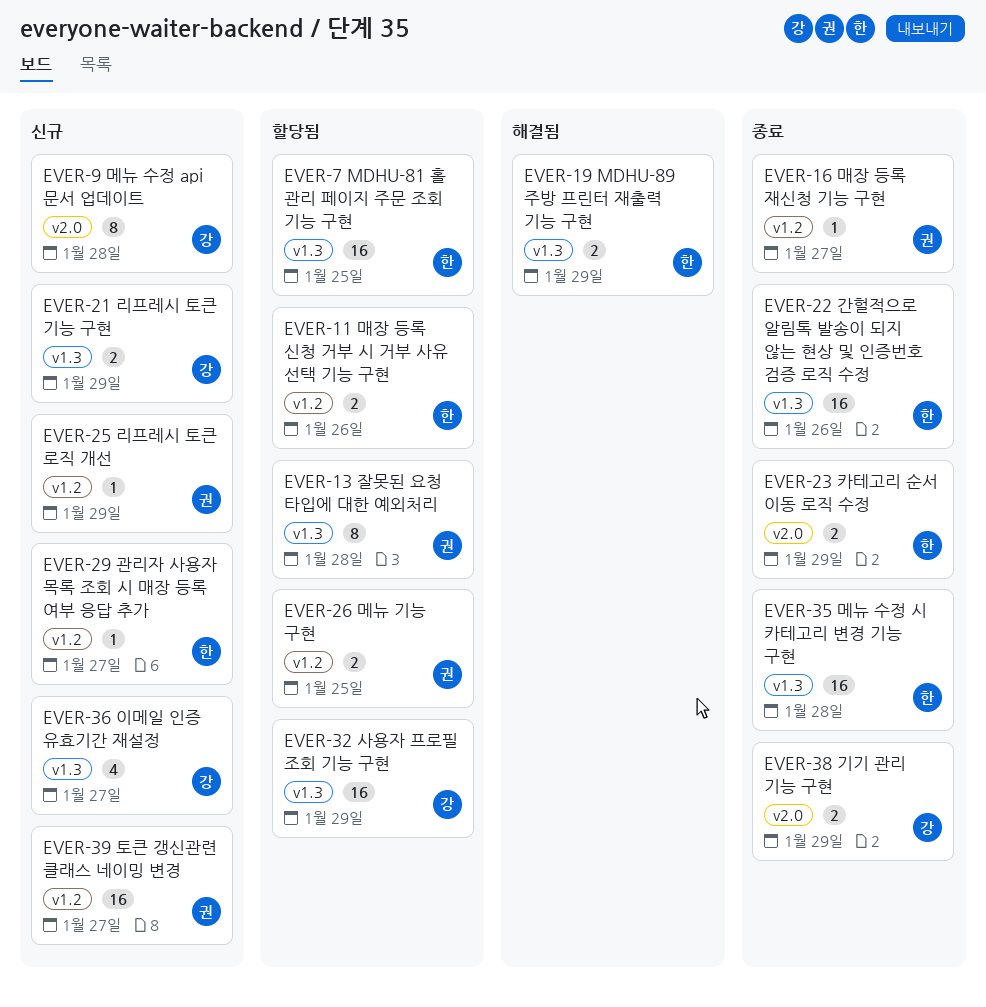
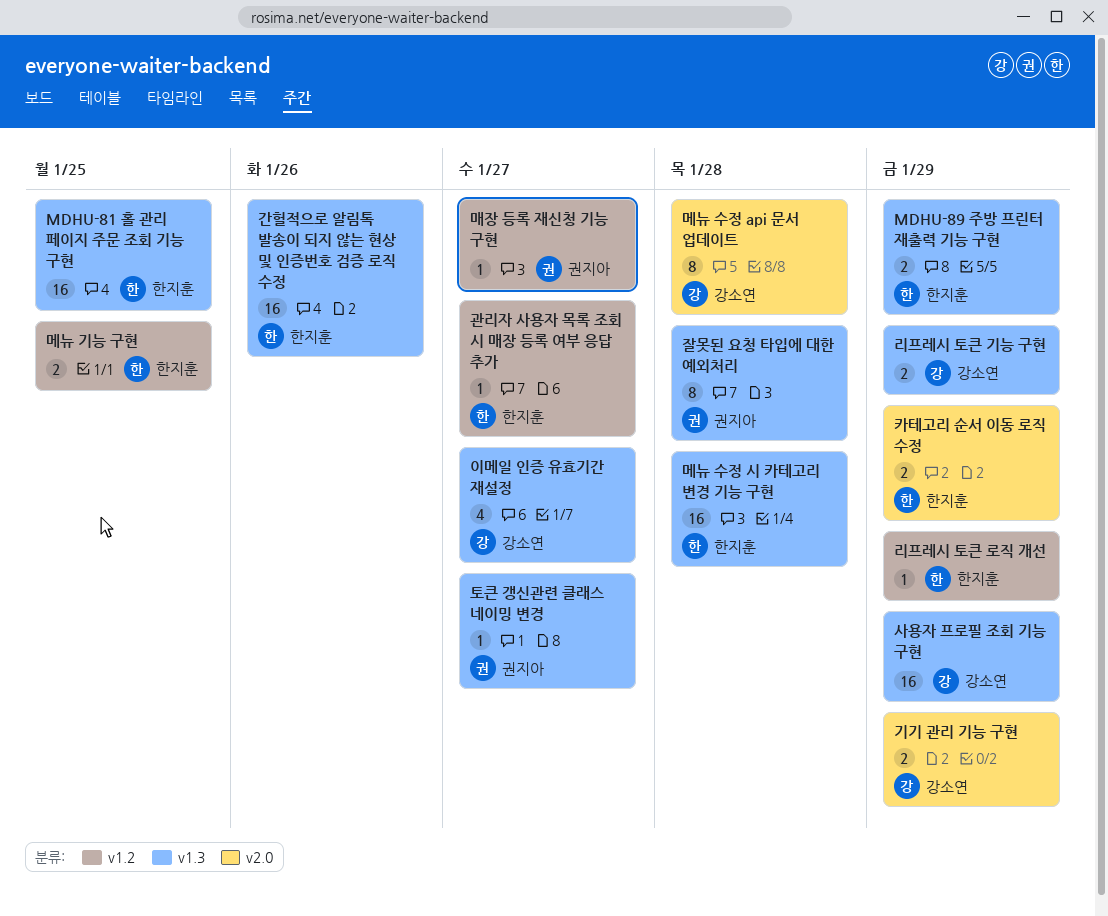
리프레시 토큰 로직 개선, owner: 권지아 -> 한지훈
매장 등록 신청 거부 시 거부 사유 선택 기능 구현: present -> none
메뉴 기능 구현, owner: 권지아 -> 한지훈
토큰 갱신관련 클래스 네이밍 변경, label: v1.2 -> v1.3
토큰 갱신관련 클래스 네이밍 변경, estimate: 16 -> 1

